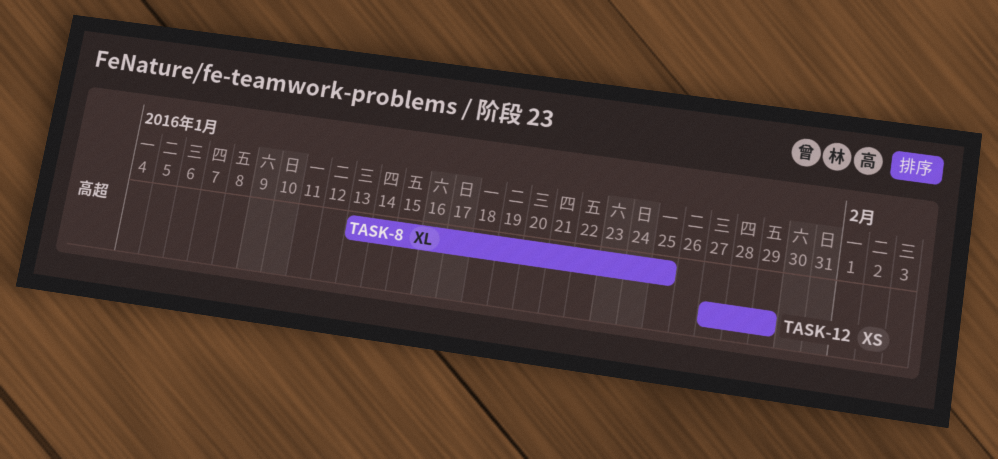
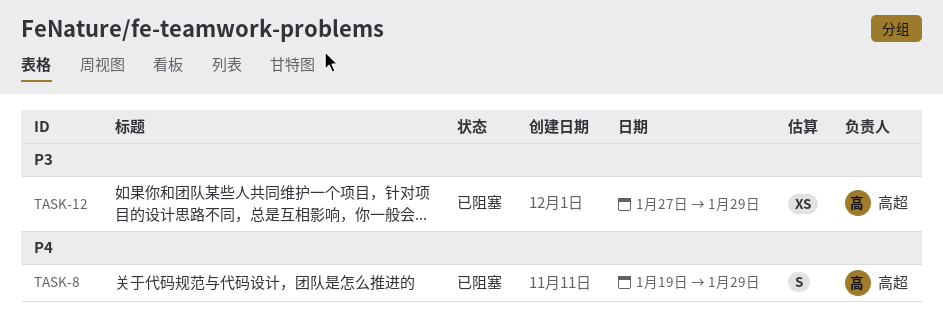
TASK-8, estimate: XL -> S
TASK-8, start: Jan 13 -> Jan 19
TASK-8, due: Jan 25 -> Jan 29

